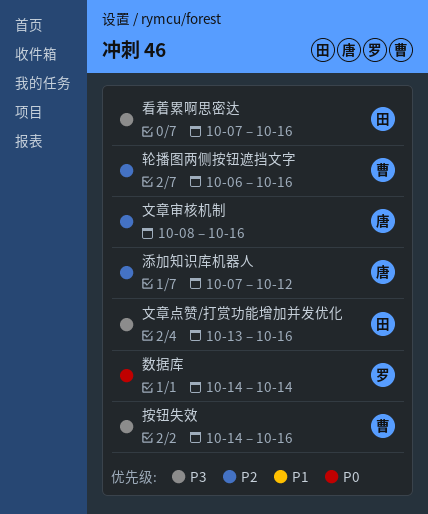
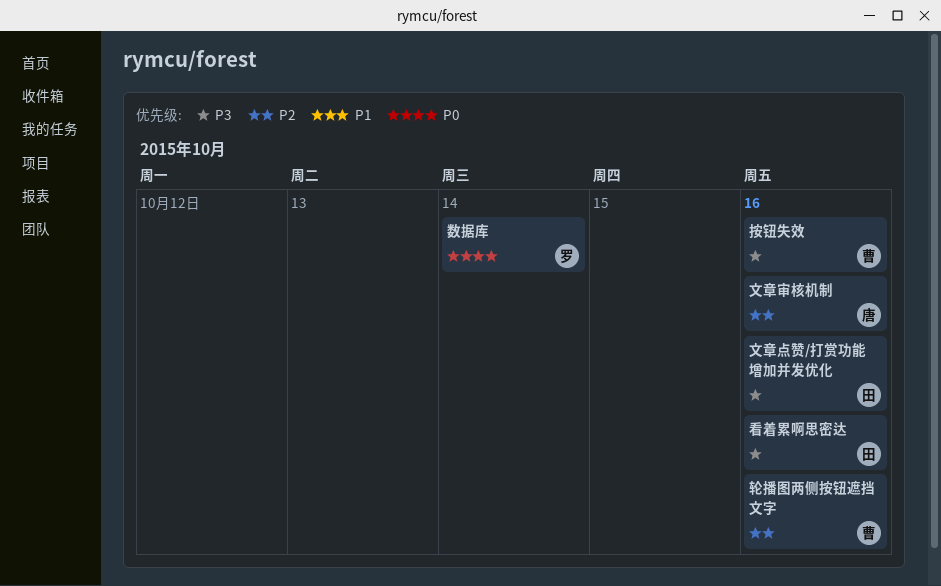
添加知识库机器人: present -> none

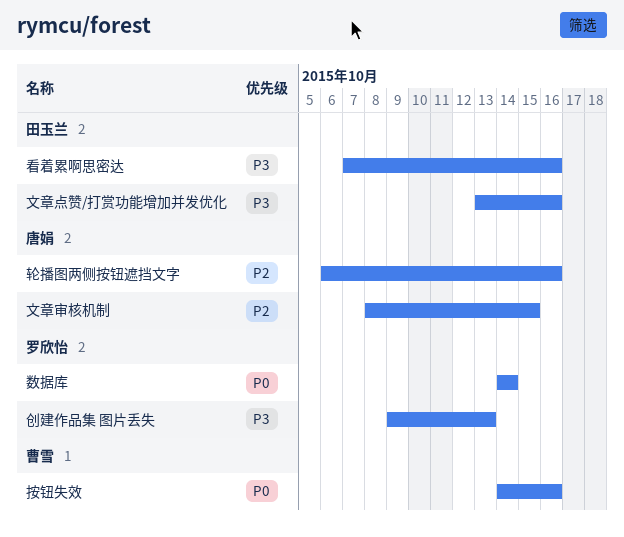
创建作品集 图片丢失: none -> present
按钮失效, priority: P3 -> P0
文章审核机制, due: Oct 16 -> Oct 15
轮播图两侧按钮遮挡文字, owner: 曹雪 -> 唐娟

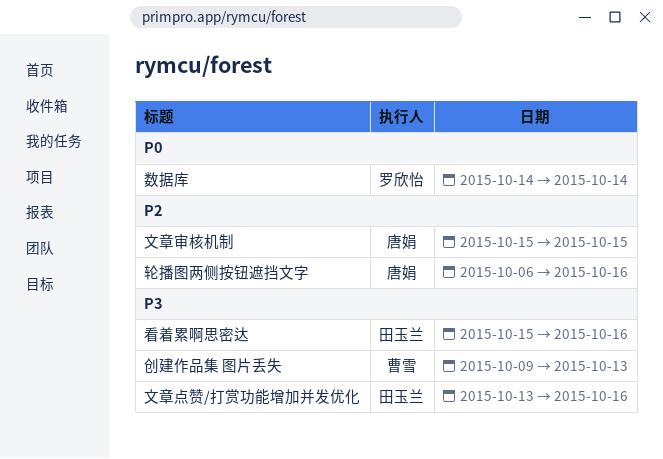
创建作品集 图片丢失, owner: 罗欣怡 -> 曹雪
按钮失效: present -> none
文章审核机制, start: Oct 8 -> Oct 15
看着累啊思密达, start: Oct 7 -> Oct 15

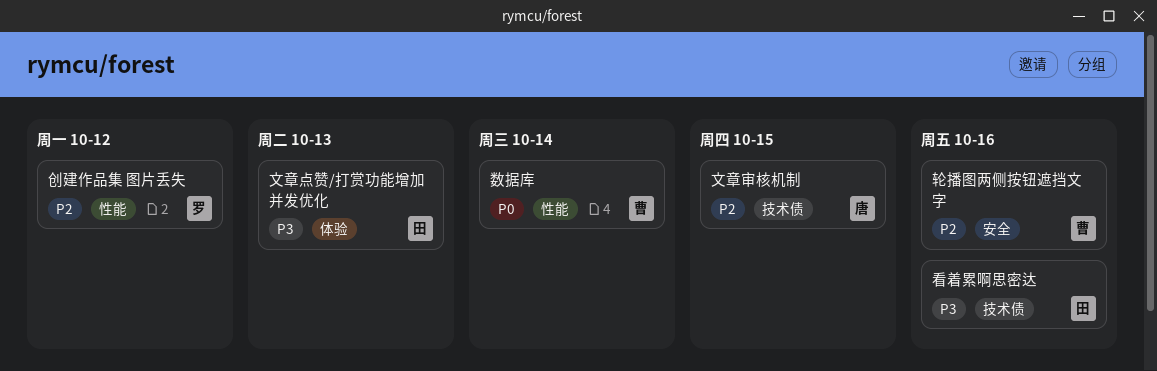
创建作品集 图片丢失, owner: 曹雪 -> 罗欣怡
创建作品集 图片丢失, priority: P3 -> P2
创建作品集 图片丢失, due: Oct 13 -> Oct 12
数据库, owner: 罗欣怡 -> 曹雪
文章点赞/打赏功能增加并发优化, due: Oct 16 -> Oct 13
轮播图两侧按钮遮挡文字, owner: 唐娟 -> 曹雪

